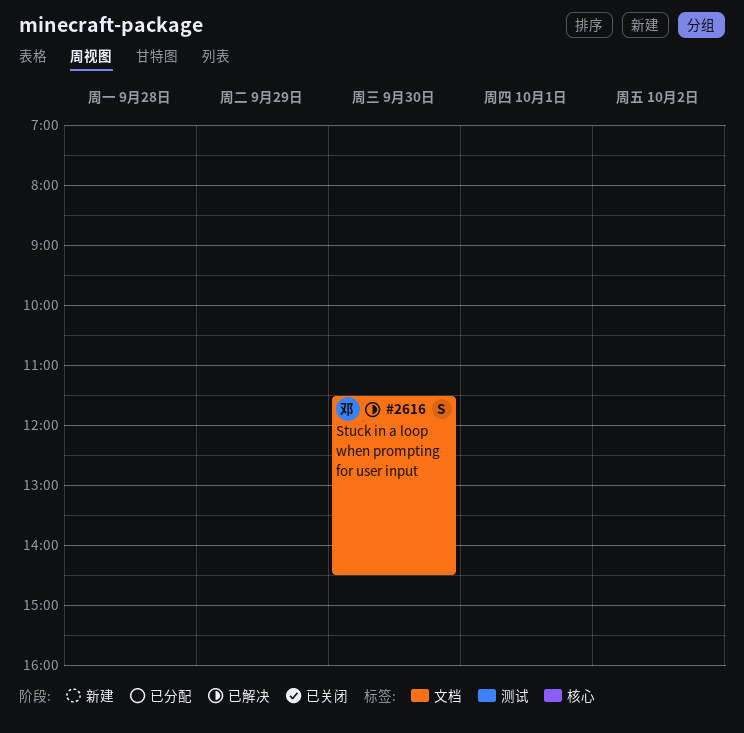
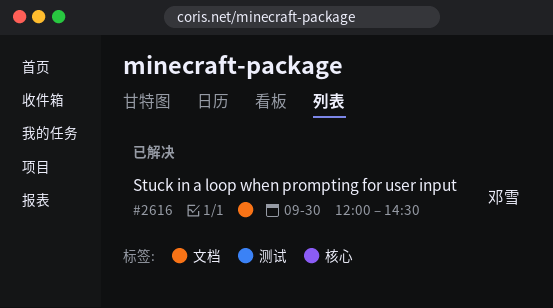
#2616, begins: 11:30 -> 12:00

